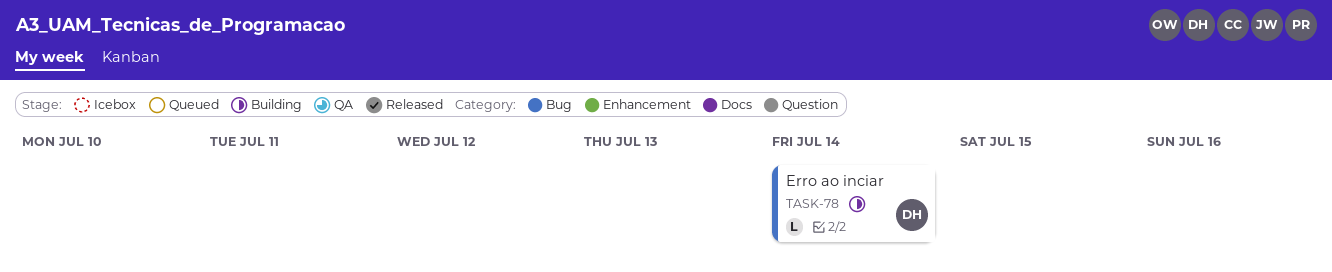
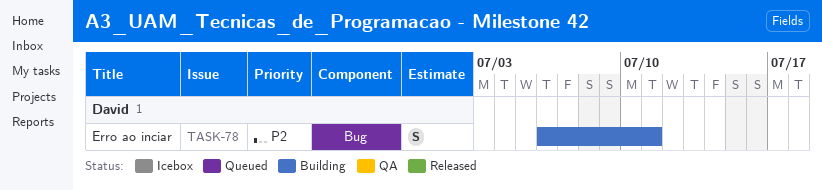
TASK-78, estimate: L -> S
TASK-78, due: Jul 14 -> Jul 11

